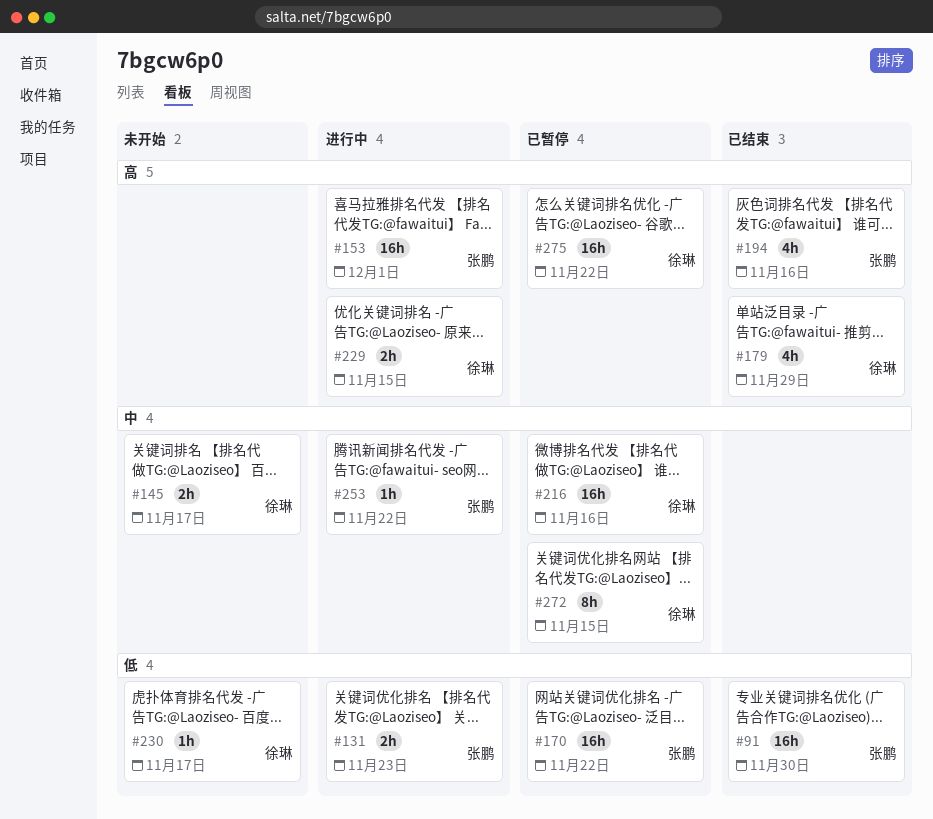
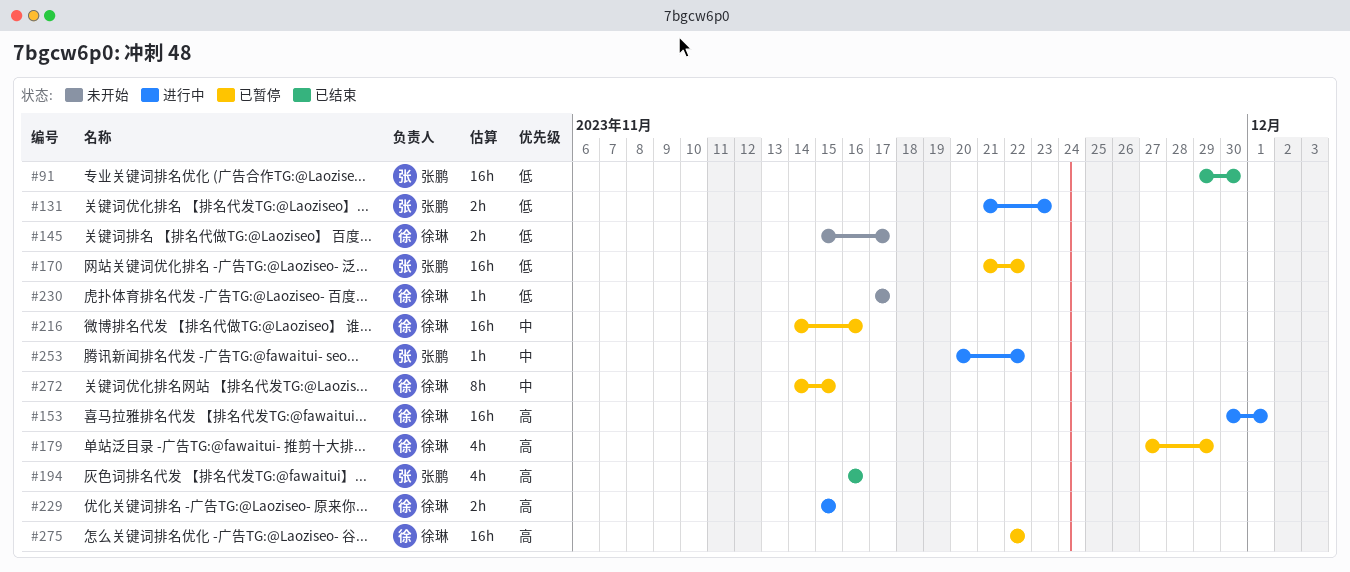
#145, priority: 中 -> 低
#153, owner: 张鹏 -> 徐琳
#179, status: 已结束 -> 已暂停

